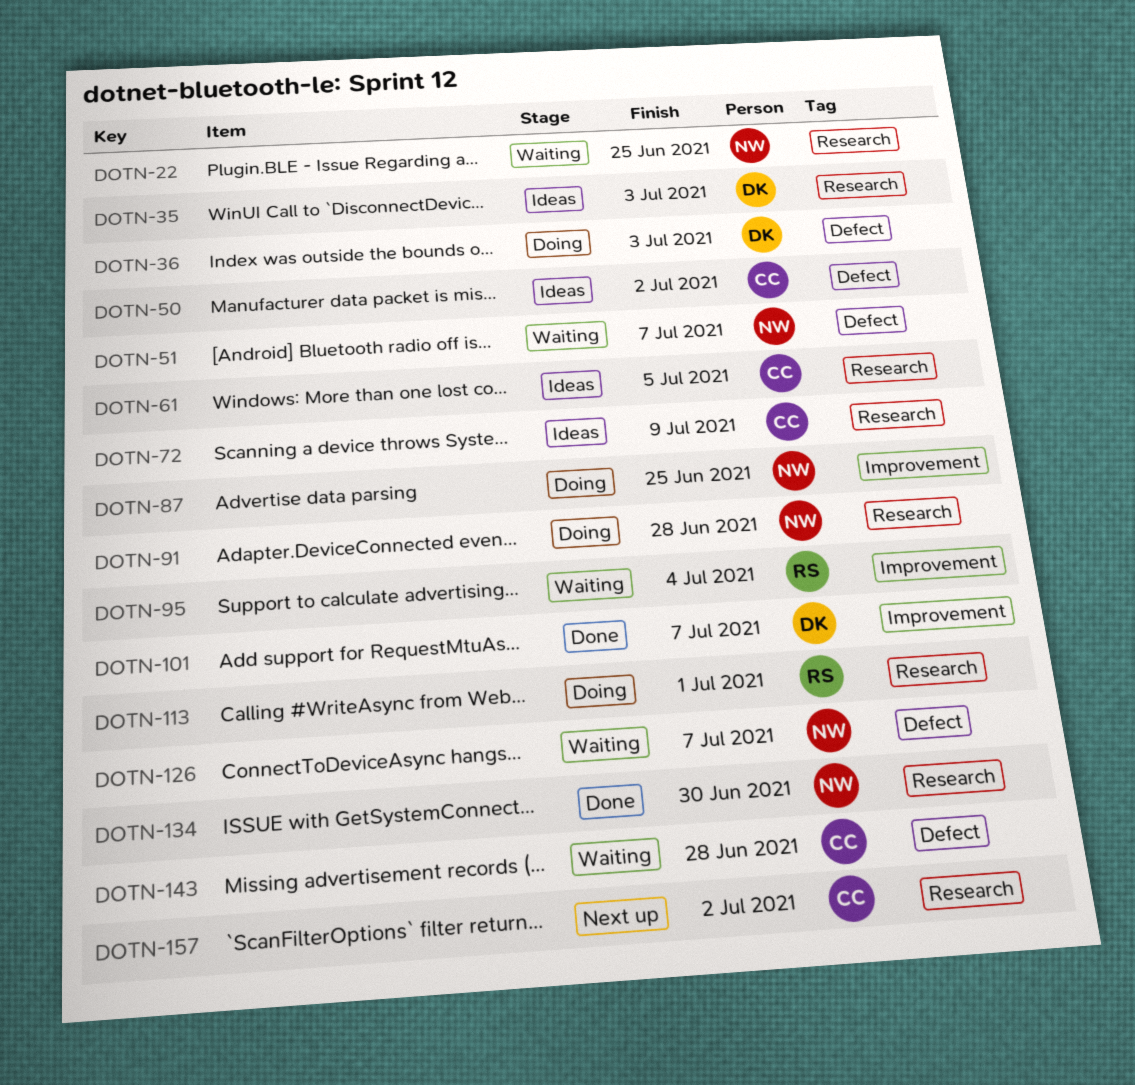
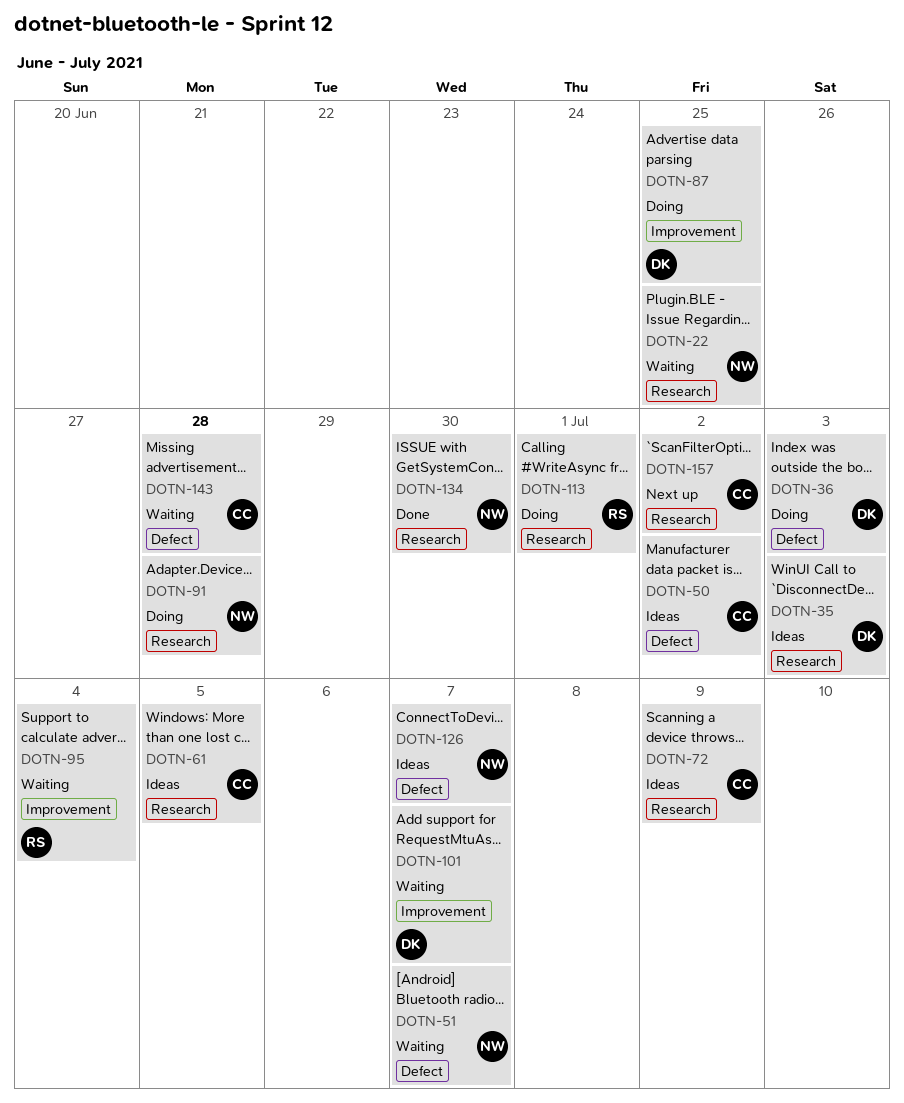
DOTN-87, owner: NW -> DK
DOTN-101, status: Done -> Waiting
DOTN-126, status: Waiting -> Ideas

